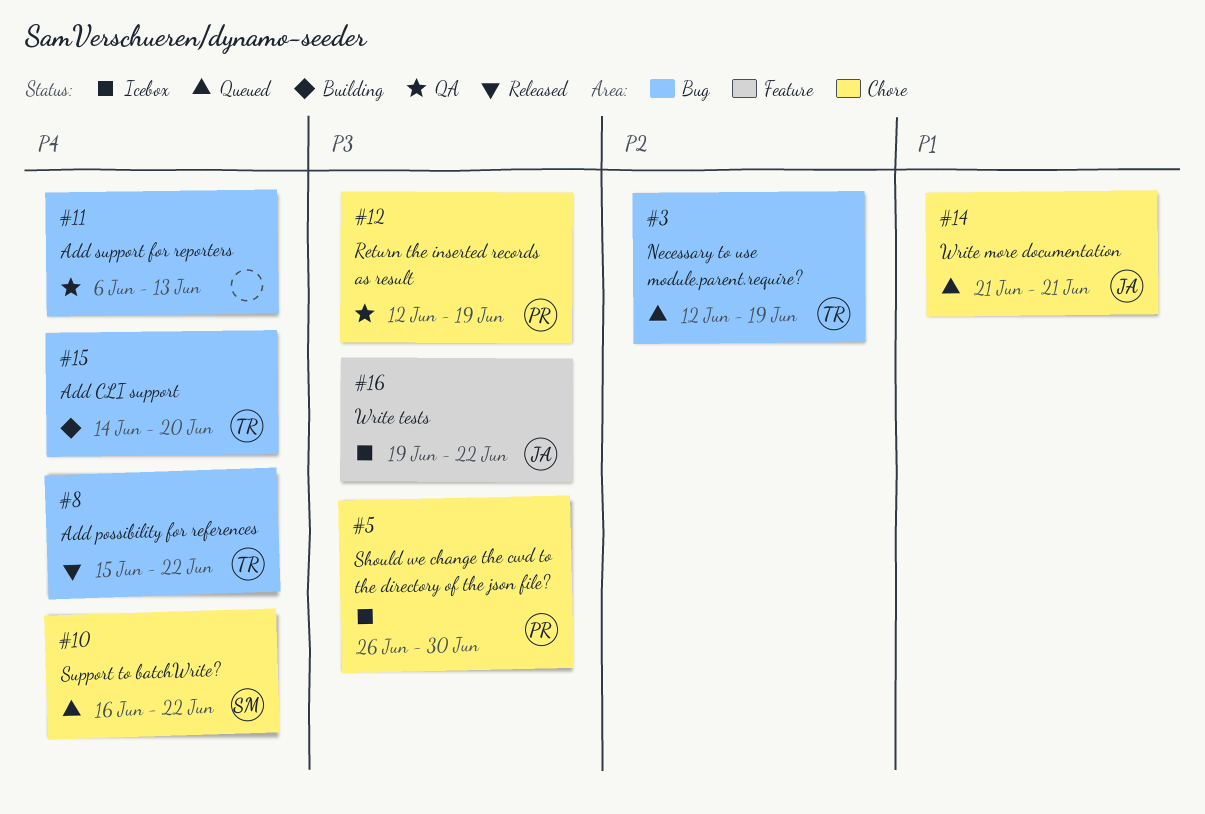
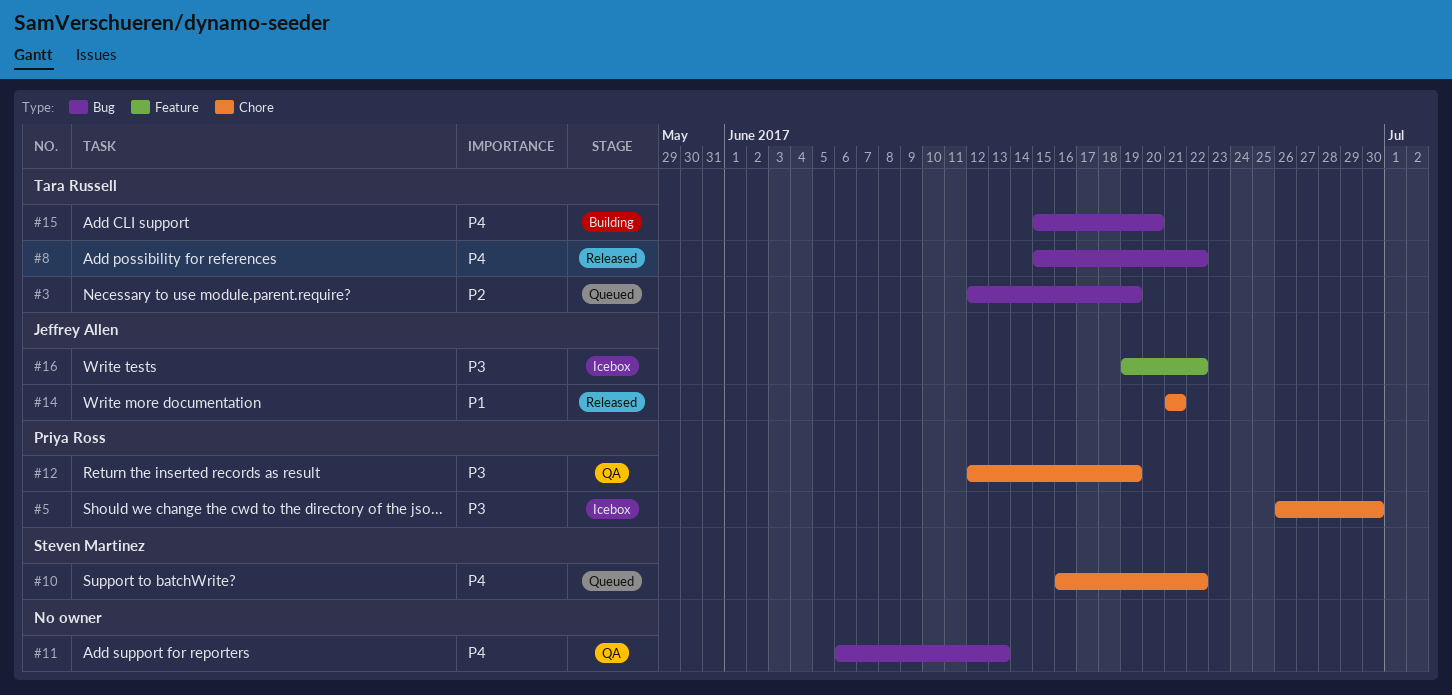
#14, status: Queued -> Released
#15, start: Jun 14 -> Jun 15

